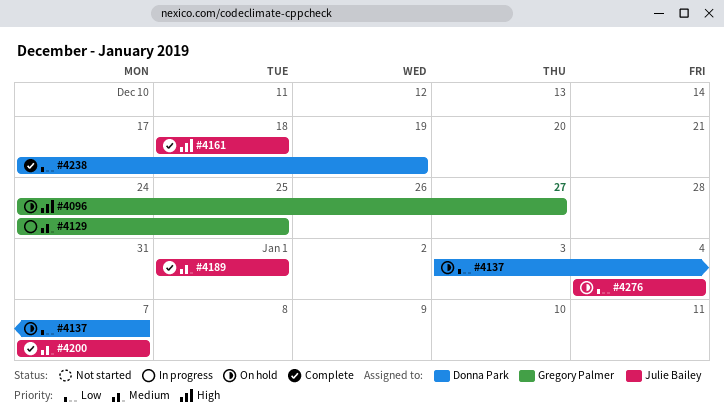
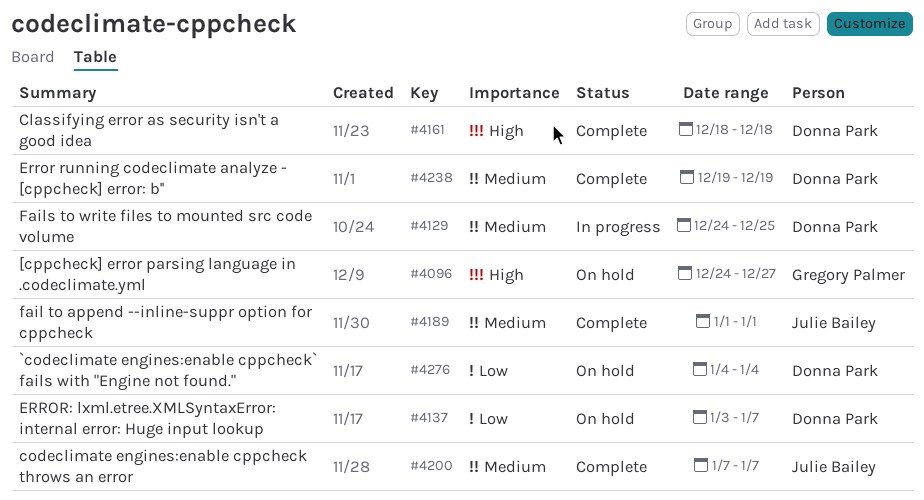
#4129, owner: Gregory Palmer -> Donna Park
#4161, owner: Julie Bailey -> Donna Park
#4238, priority: Low -> Medium
#4238, start: Dec 17 -> Dec 19
#4276, owner: Julie Bailey -> Donna Park

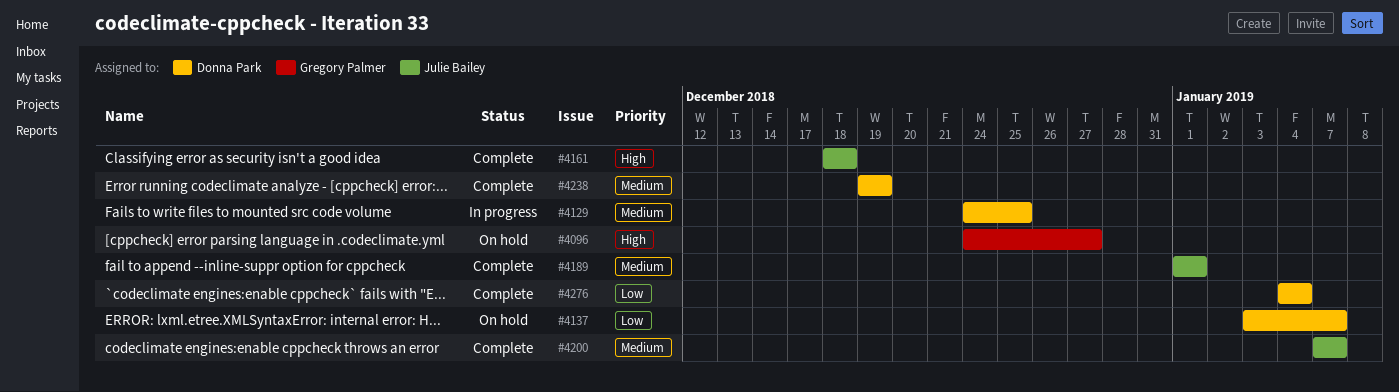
#4161, owner: Donna Park -> Julie Bailey
#4276, status: On hold -> Complete

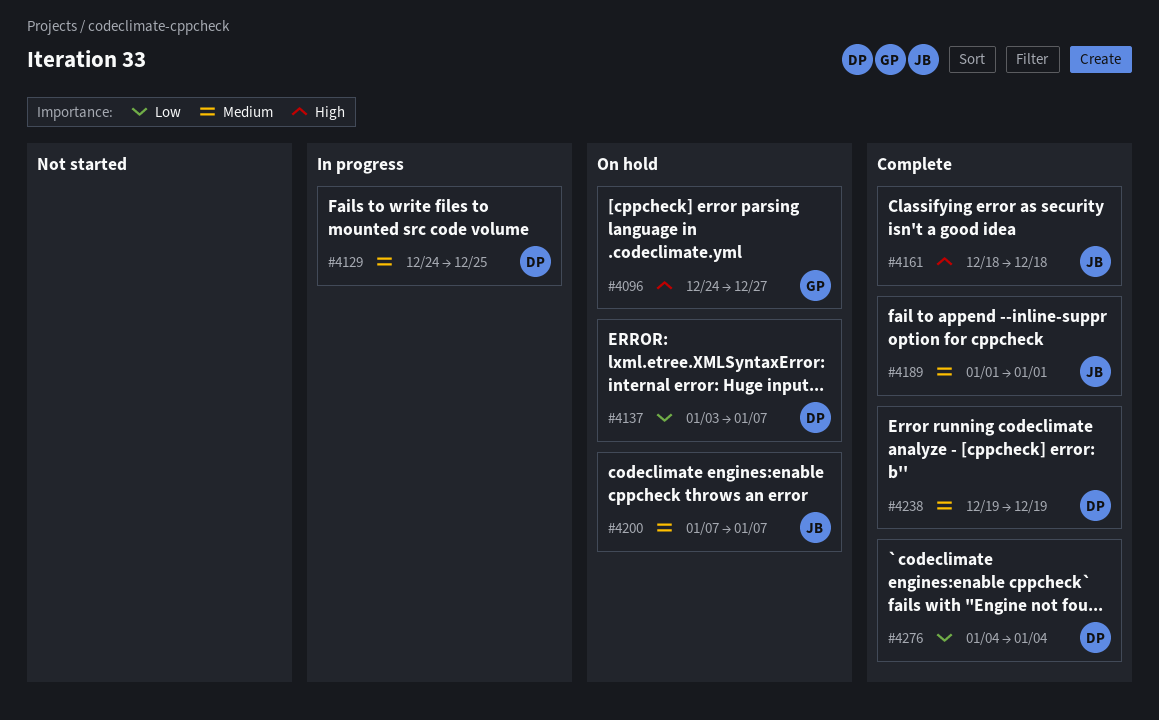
#4200, status: Complete -> On hold

